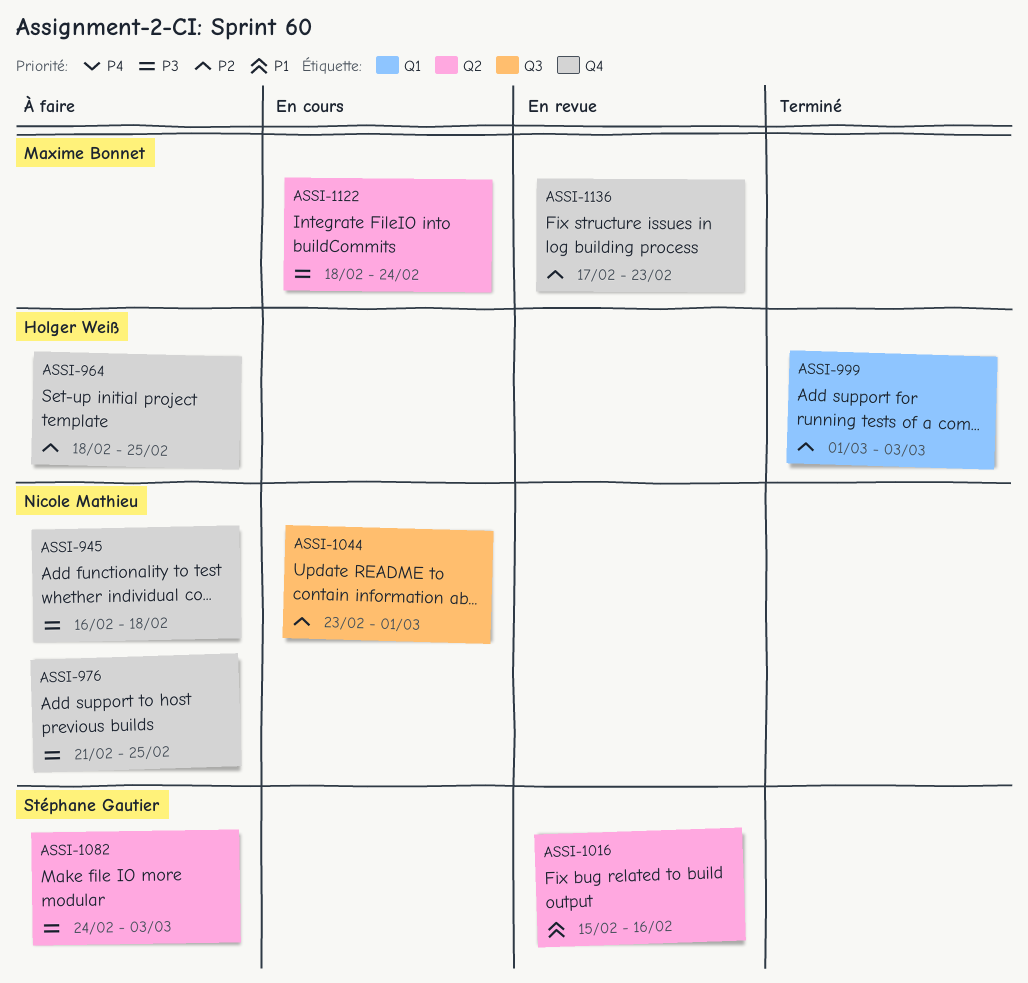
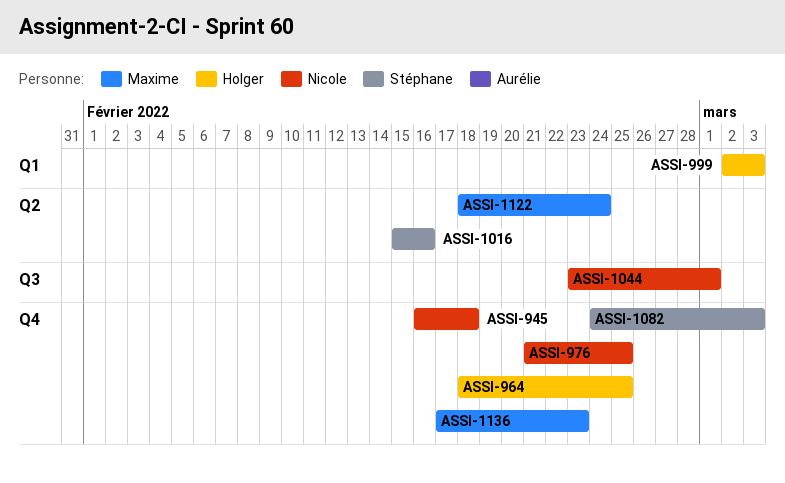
ASSI-999, start: Mar 1 -> Mar 2
ASSI-1082, label: Q2 -> Q4

